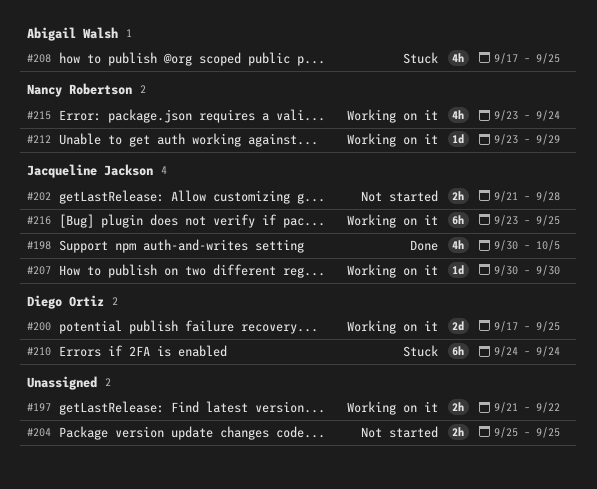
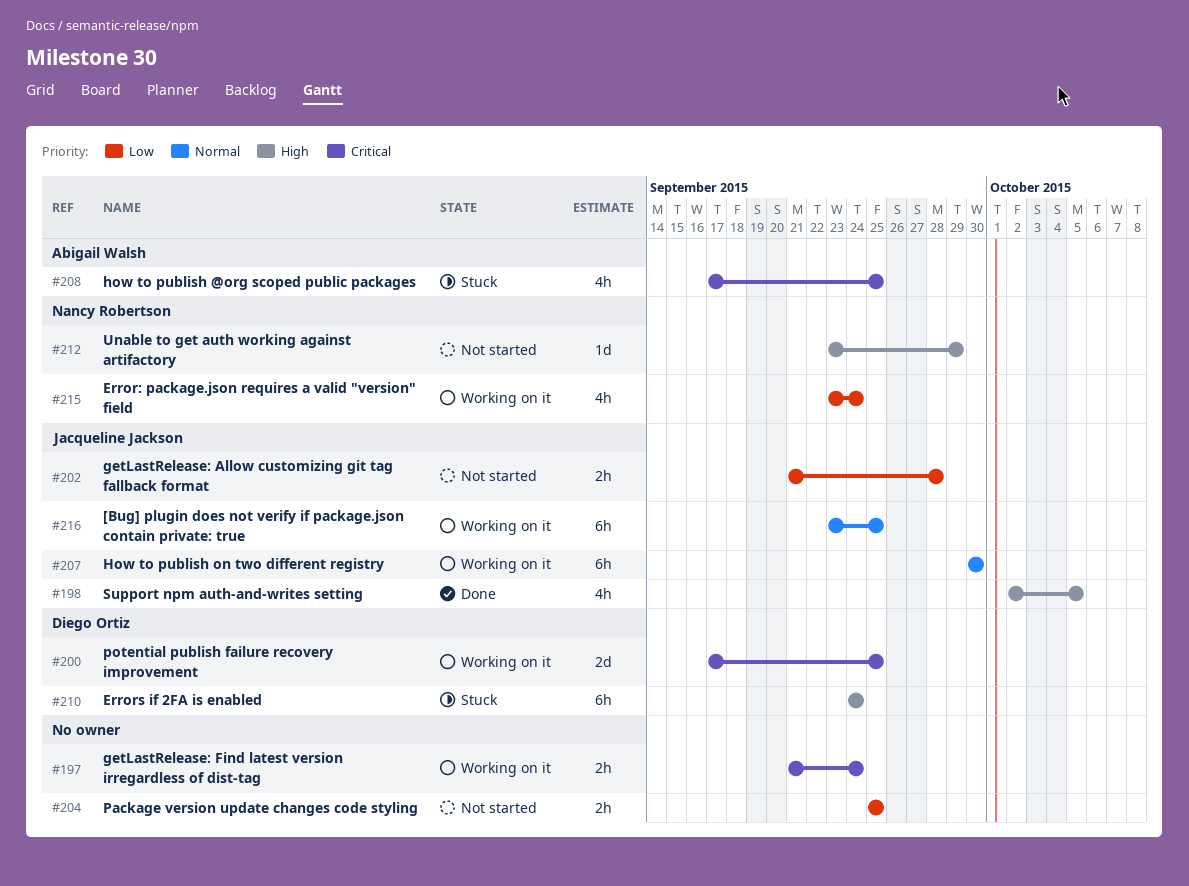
#197, due: Sep 22 -> Sep 24
#198, start: Sep 30 -> Oct 2
#207, estimate: 1d -> 6h
#212, status: Working on it -> Not started

